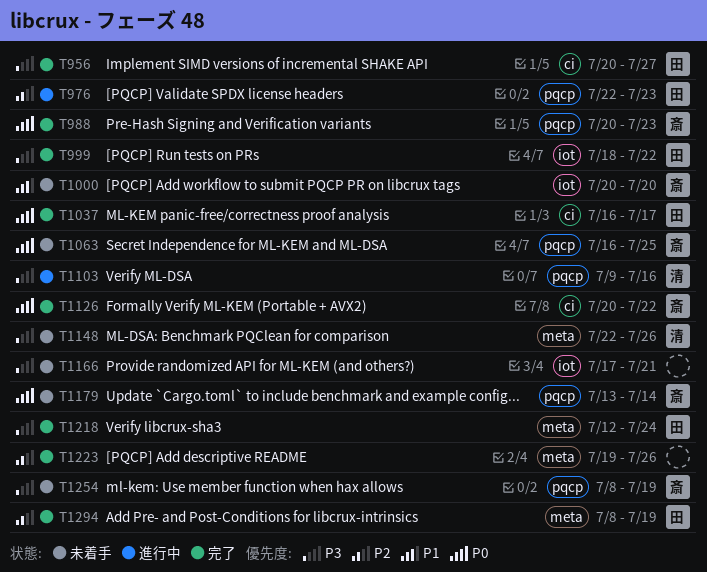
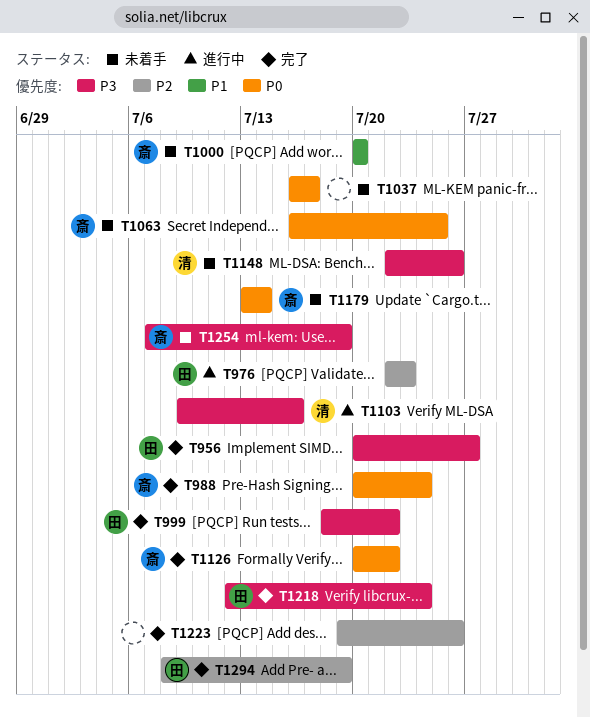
T988, due: Jul 23 -> Jul 24
T1037, status: 完了 -> 未着手
T1037, owner: 田 -> none
T1166: present -> none
T1254, start: Jul 8 -> Jul 7

